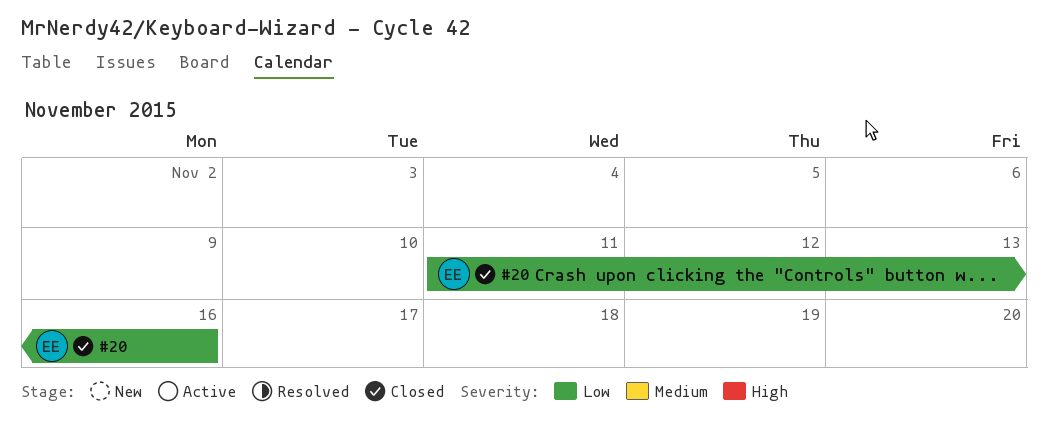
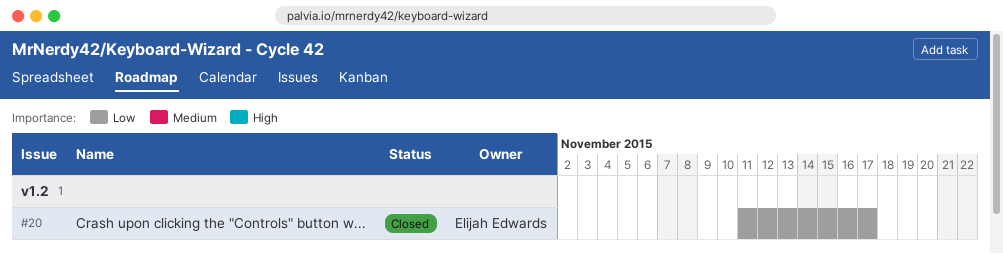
#20, due: Nov 16 -> Nov 17

